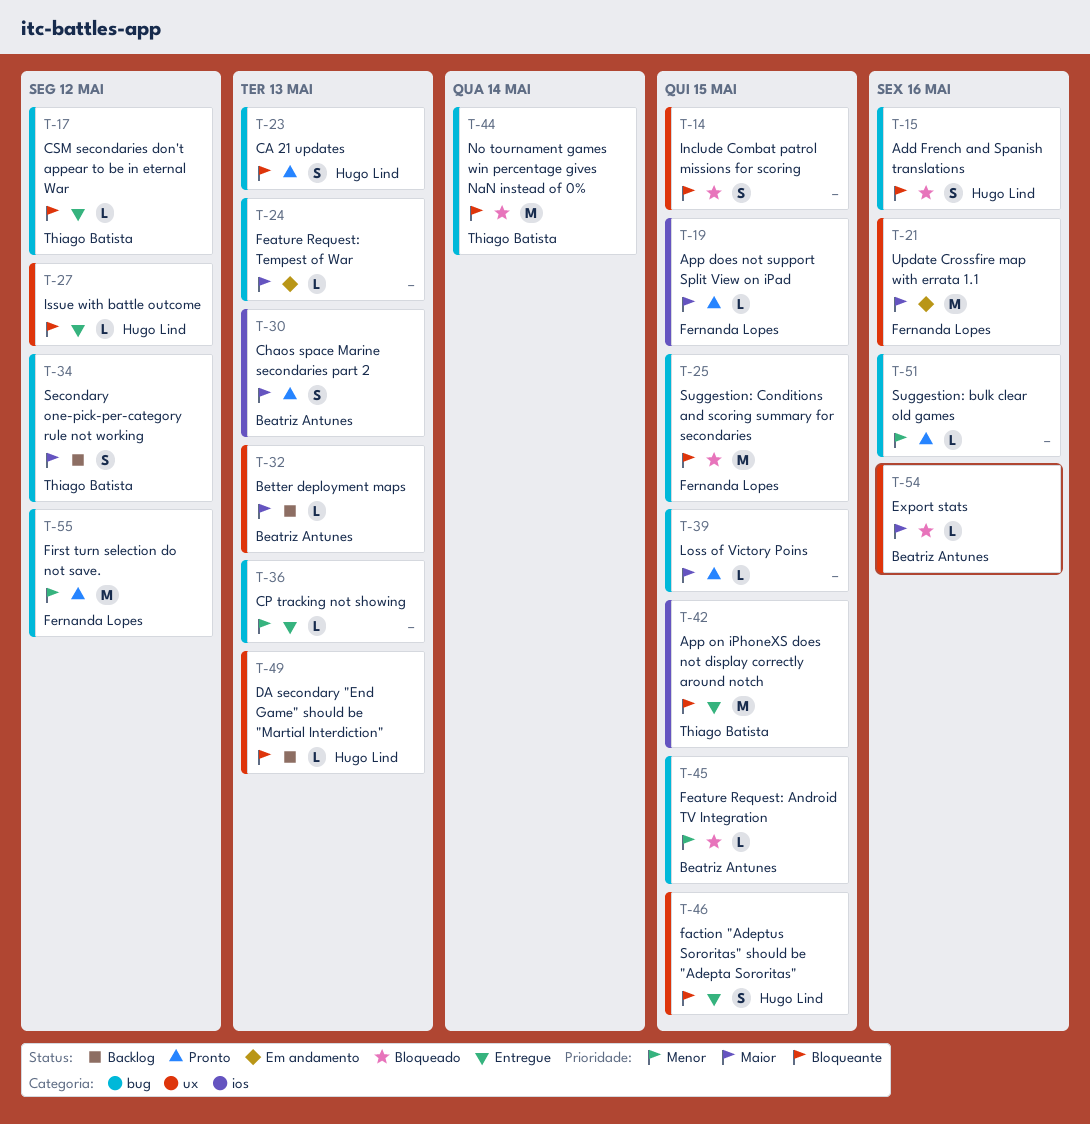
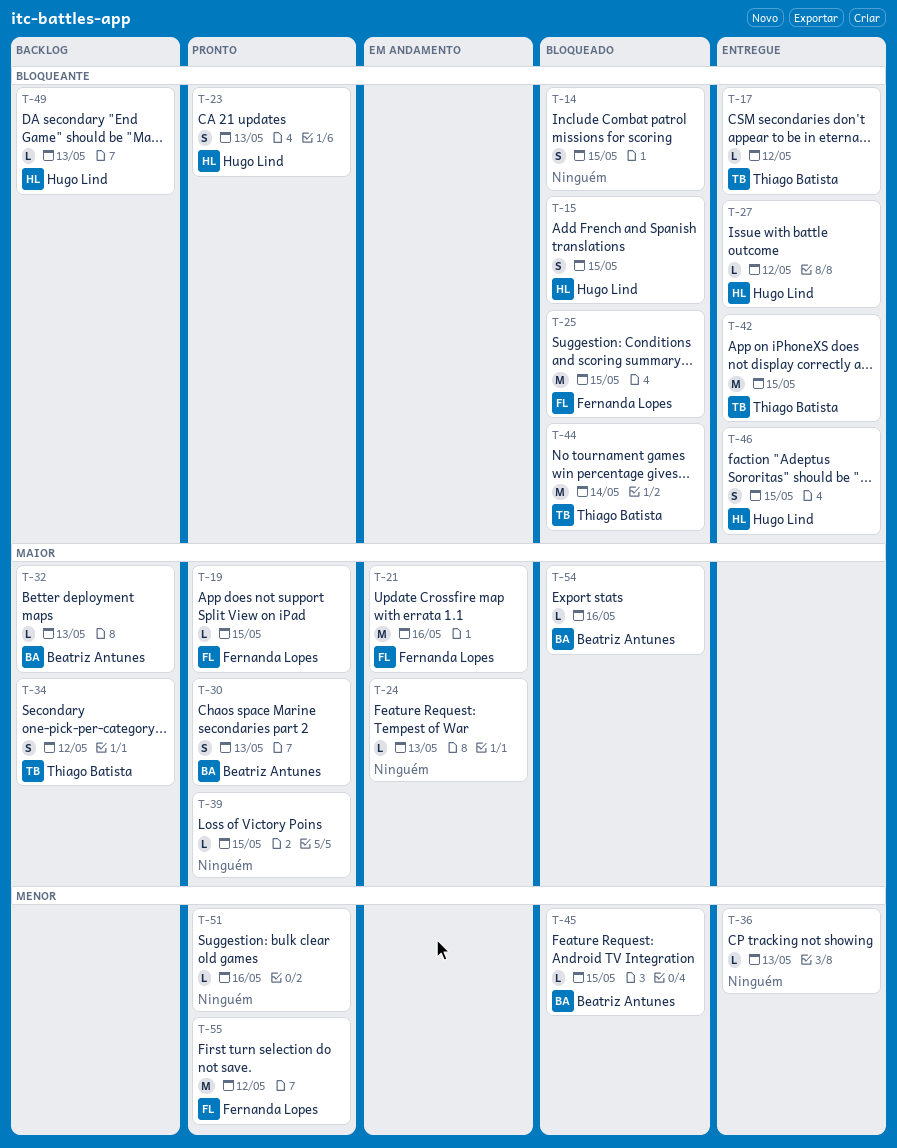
T-15, due: May 16 -> May 15

